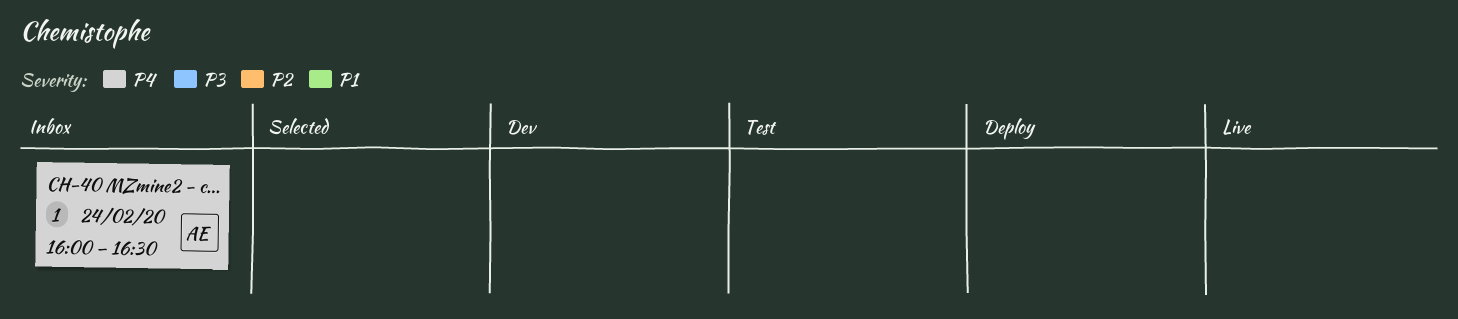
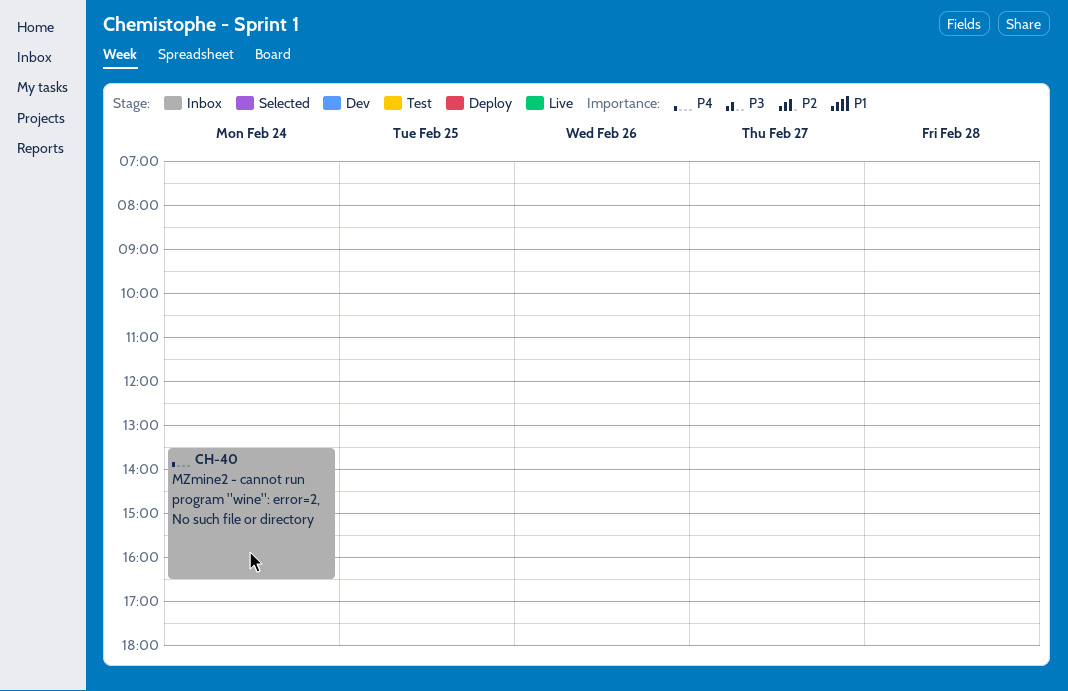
CH-40, begins: 16:00 -> 13:30

